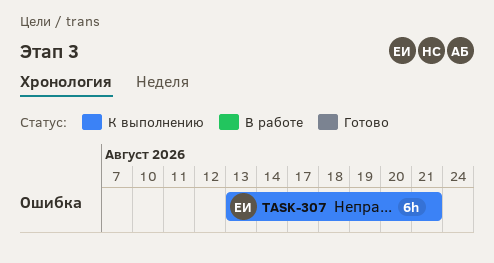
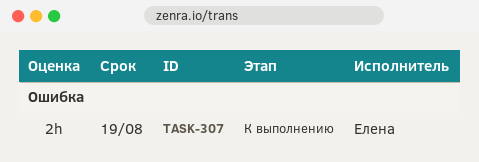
TASK-307, estimate: 6h -> 2h
TASK-307, due: Aug 21 -> Aug 19

